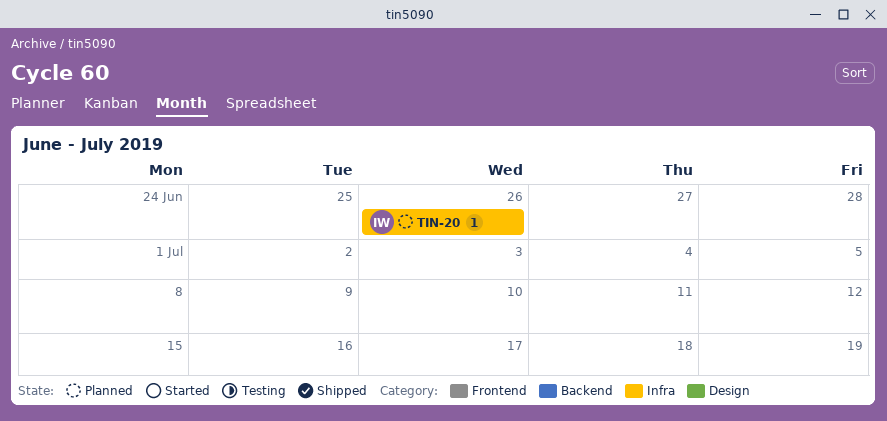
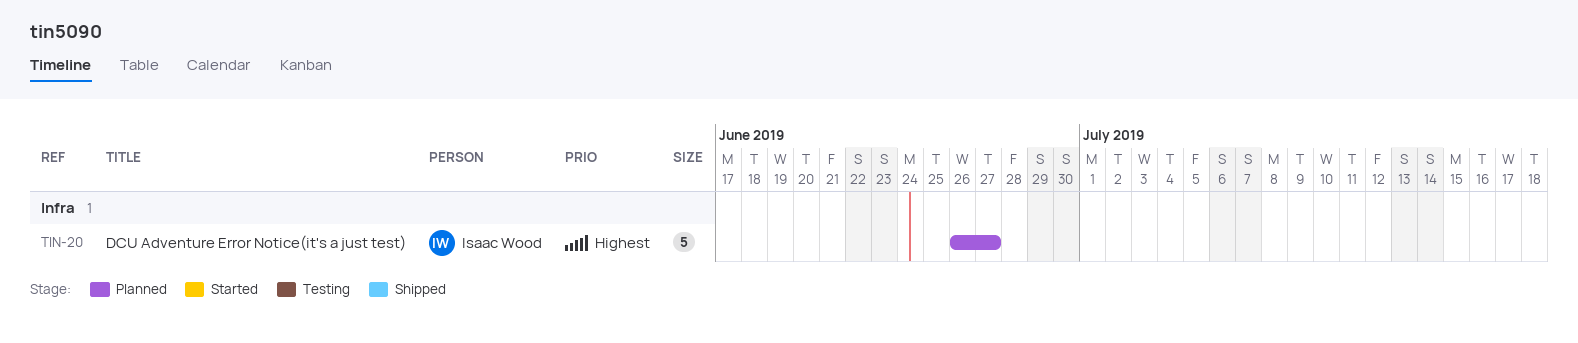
TIN-20, estimate: 1 -> 5
TIN-20, due: Jun 26 -> Jun 27

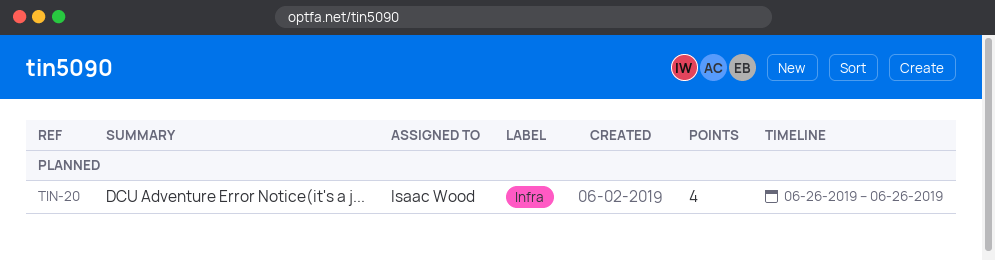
TIN-20, estimate: 5 -> 4
TIN-20, due: Jun 27 -> Jun 26

